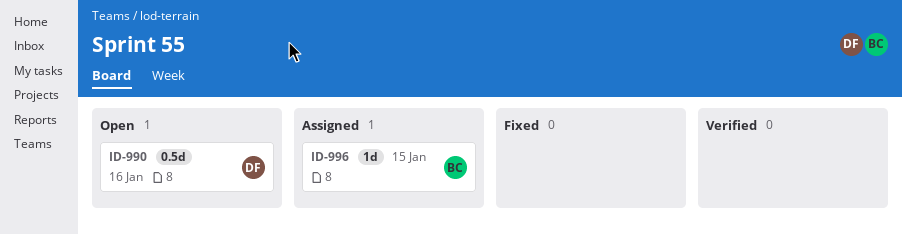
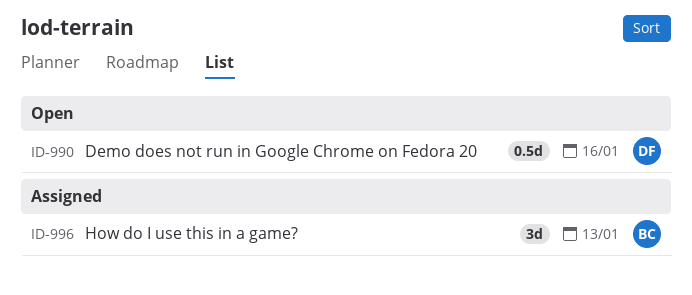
ID-996, estimate: 1d -> 3d
ID-996, due: Jan 15 -> Jan 13

